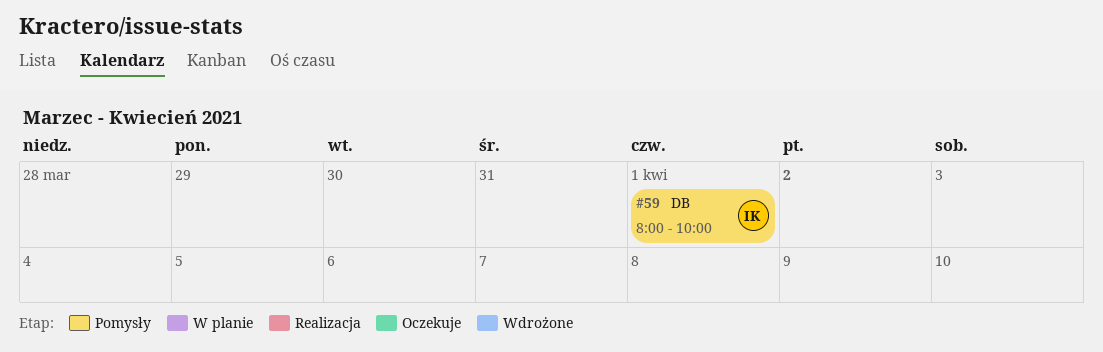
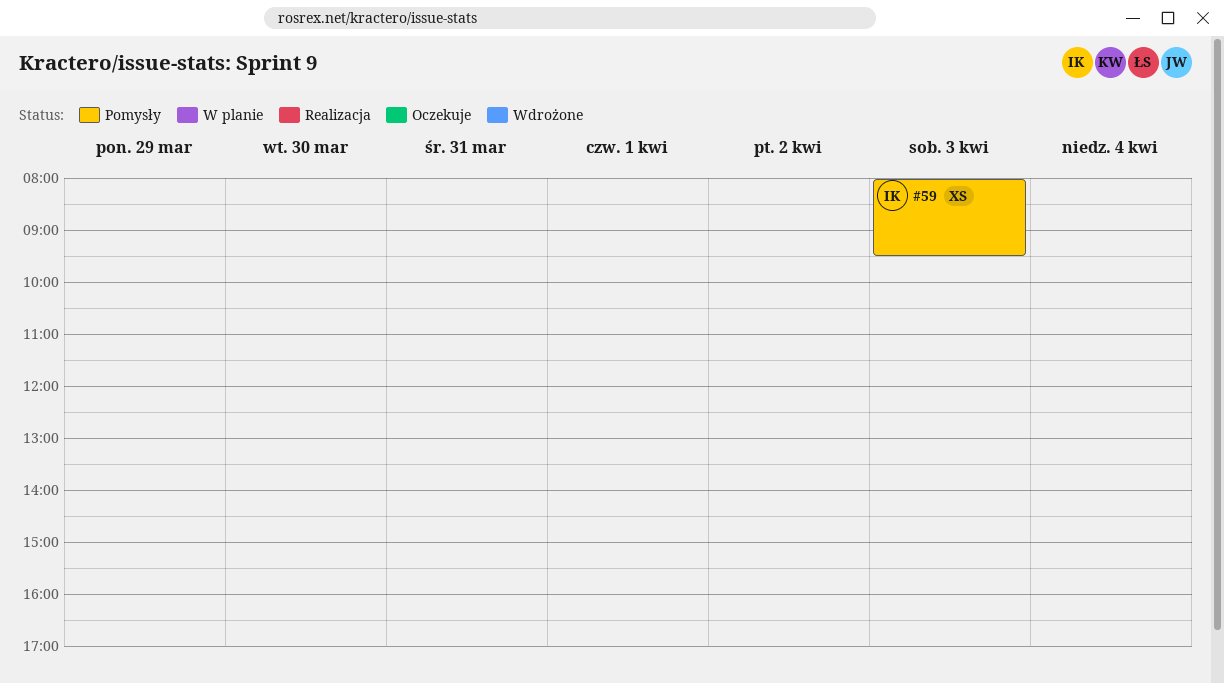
#59, day: Apr 1 -> Apr 3
#59, ends: 10:00 -> 09:30

